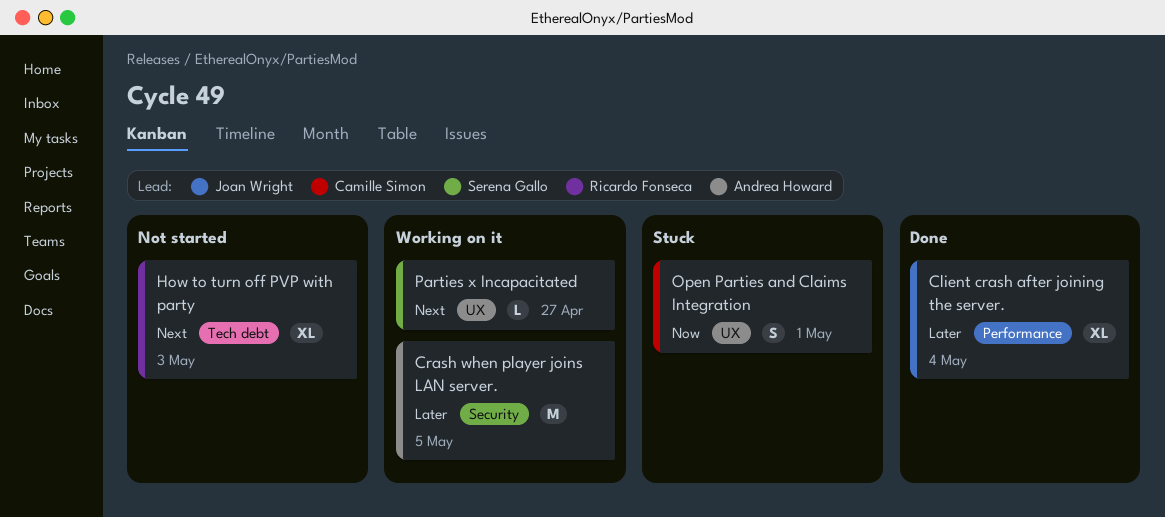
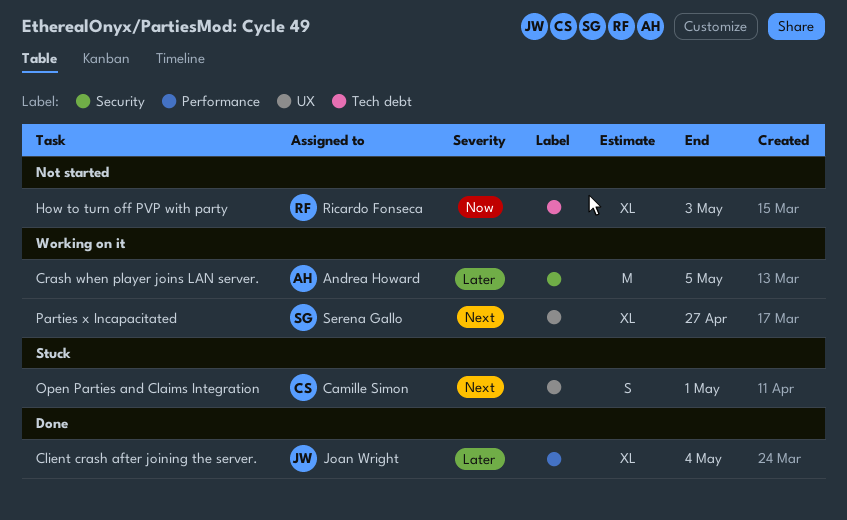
How to turn off PVP with party, priority: Next -> Now
Open Parties and Claims Integration, priority: Now -> Next
Parties x Incapacitated, estimate: L -> XL

